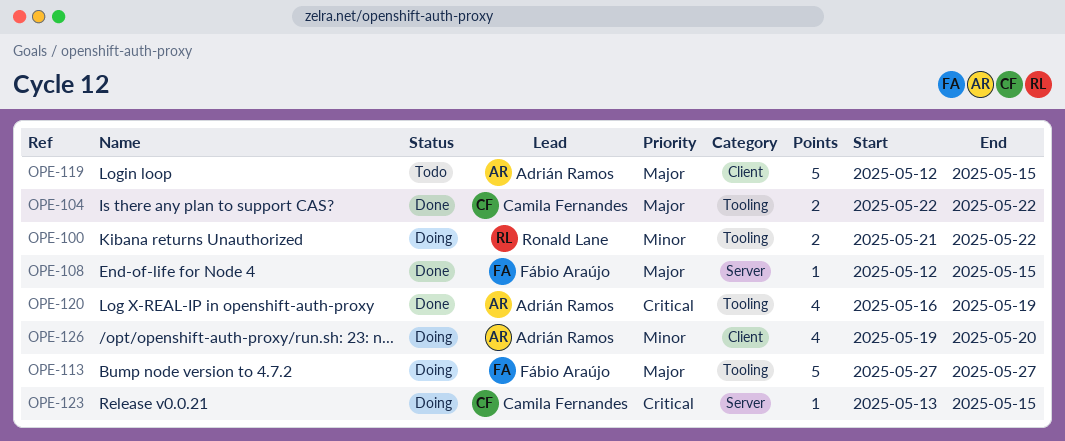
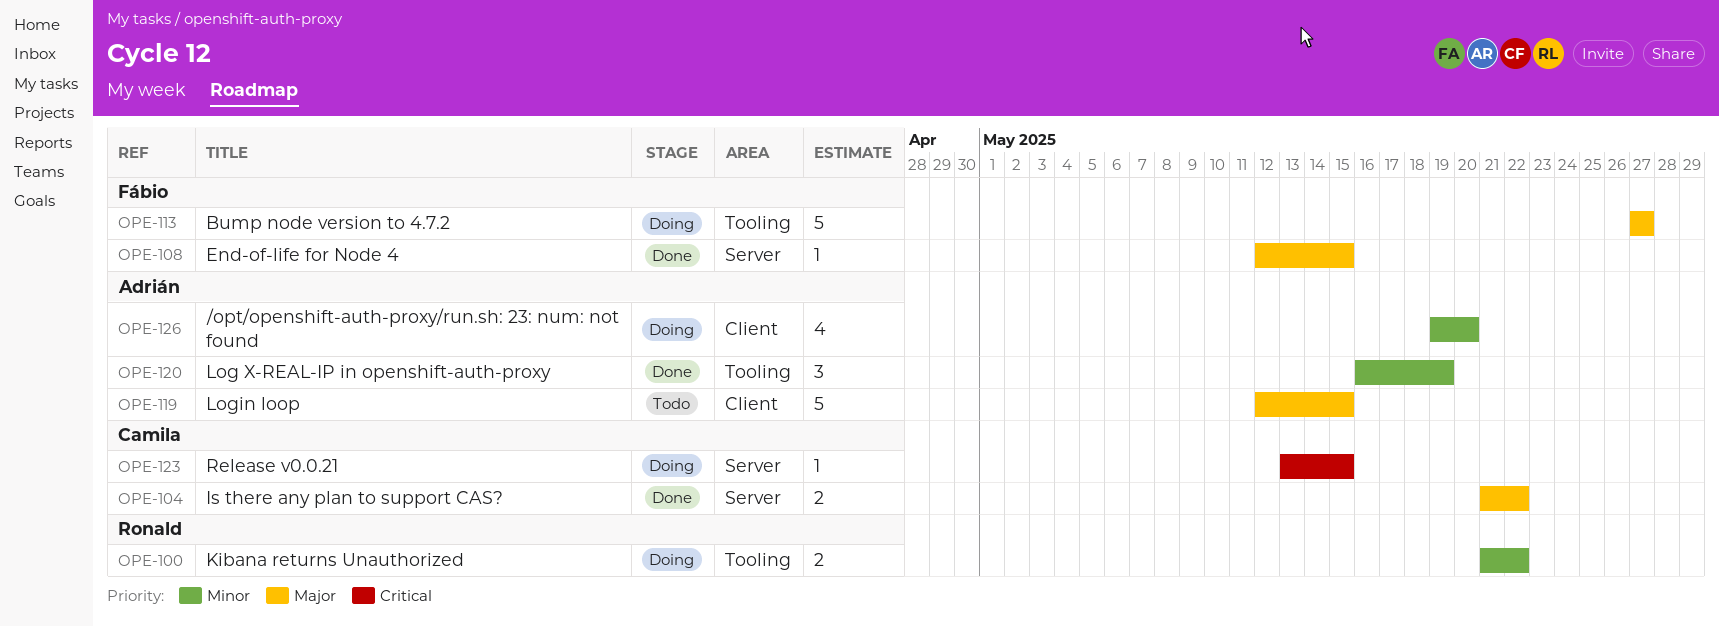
OPE-104, label: Tooling -> Server
OPE-104, start: May 22 -> May 21
OPE-120, priority: Critical -> Minor
OPE-120, estimate: 4 -> 3

